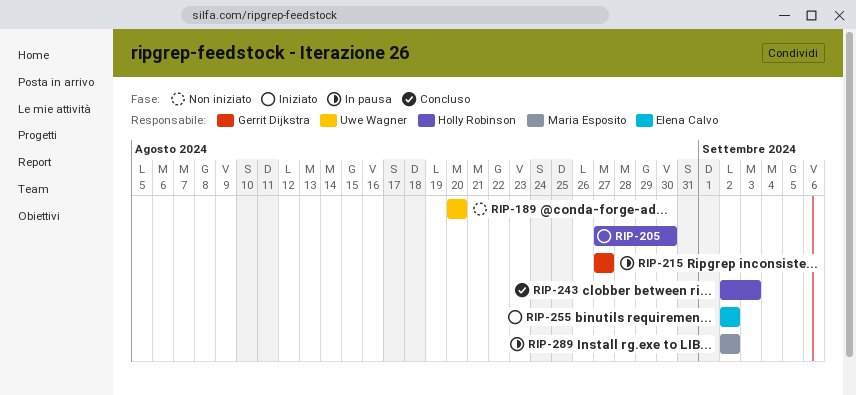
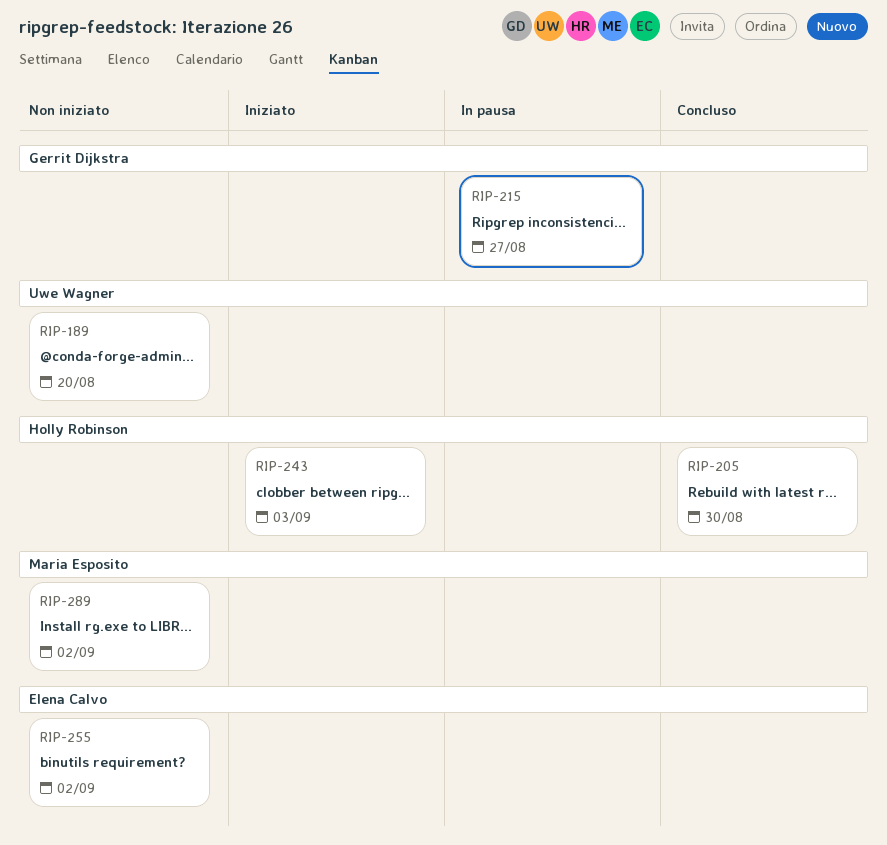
RIP-205, status: Iniziato -> Concluso
RIP-243, status: Concluso -> Iniziato
RIP-255, status: Iniziato -> Non iniziato
RIP-289, status: In pausa -> Non iniziato

